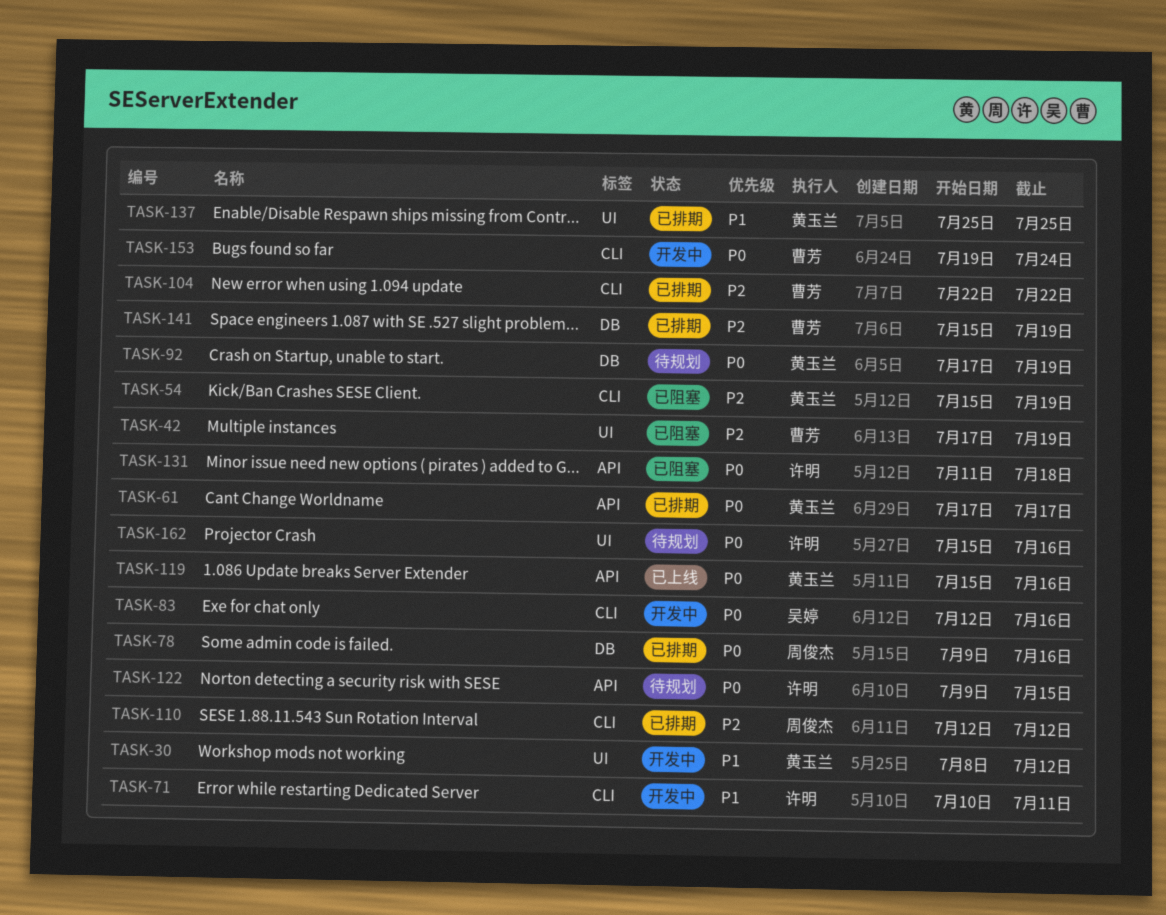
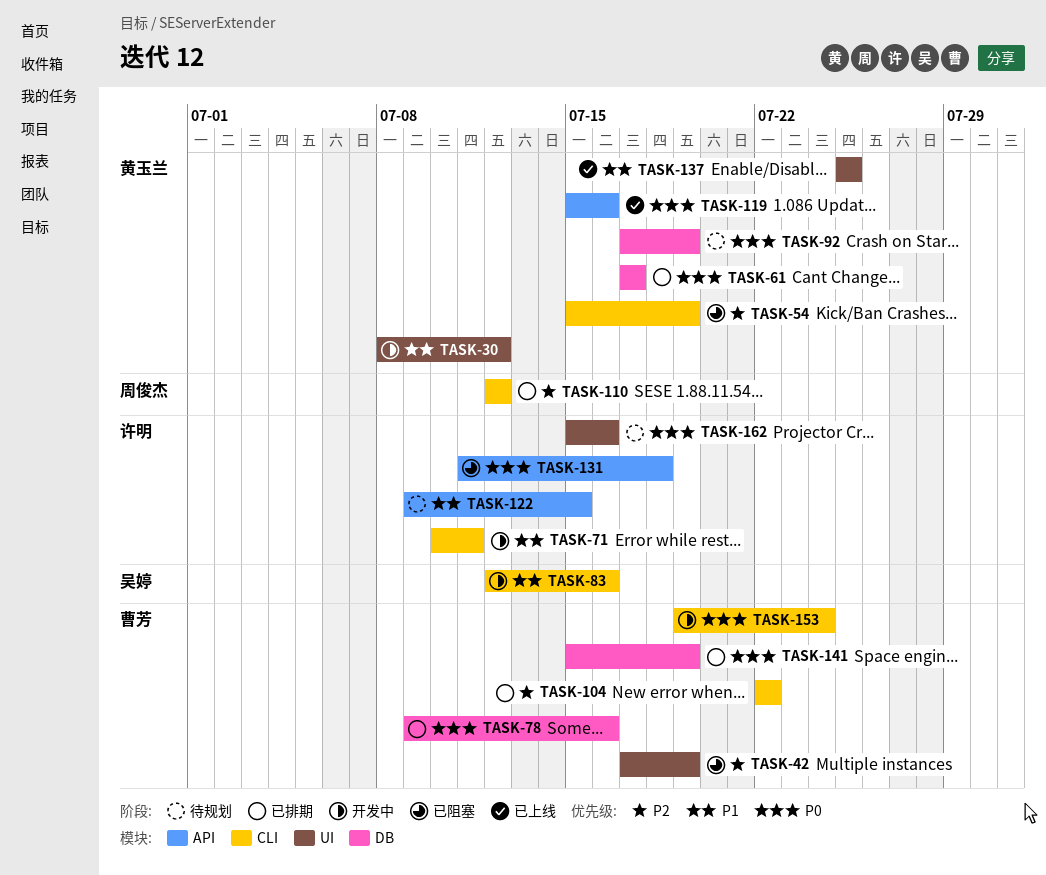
TASK-61, label: API -> DB
TASK-78, owner: 周俊杰 -> 曹芳
TASK-83, priority: P0 -> P1
TASK-122, priority: P0 -> P1
TASK-137, status: 已排期 -> 已上线
TASK-141, priority: P2 -> P0

